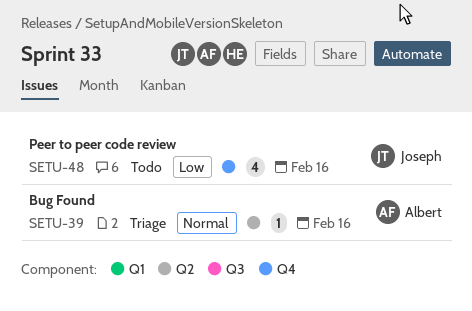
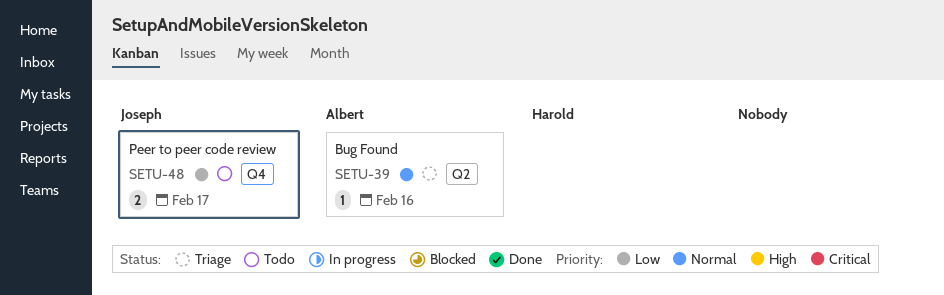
SETU-48, estimate: 4 -> 2
SETU-48, due: Feb 16 -> Feb 17

